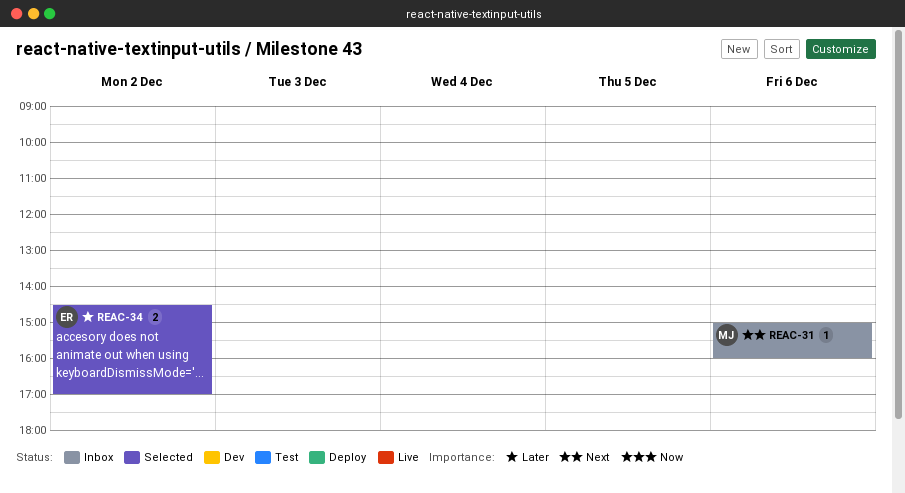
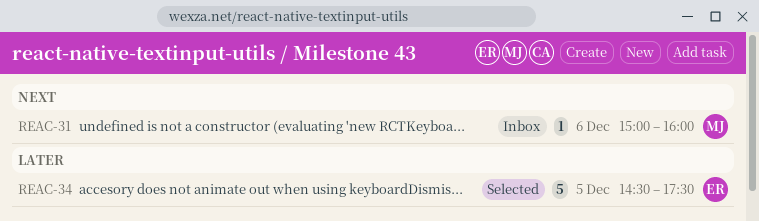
REAC-34, estimate: 2 -> 5
REAC-34, day: Dec 2 -> Dec 5
REAC-34, ends: 17:00 -> 17:30

